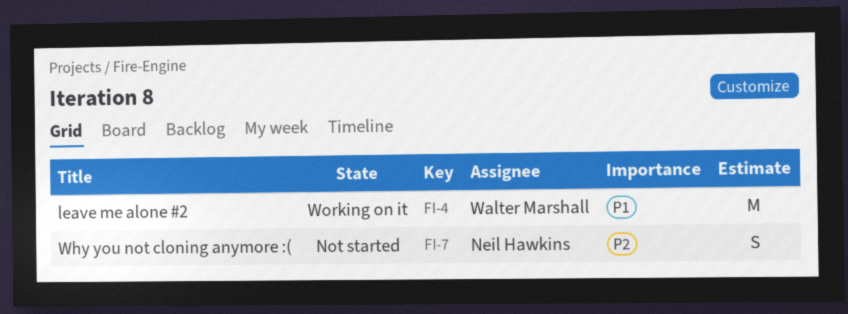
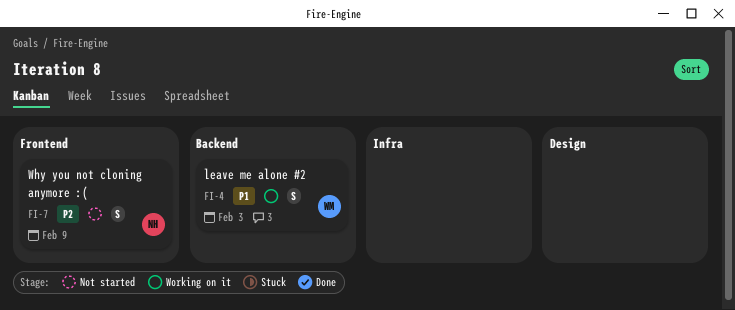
FI-4, estimate: M -> S

